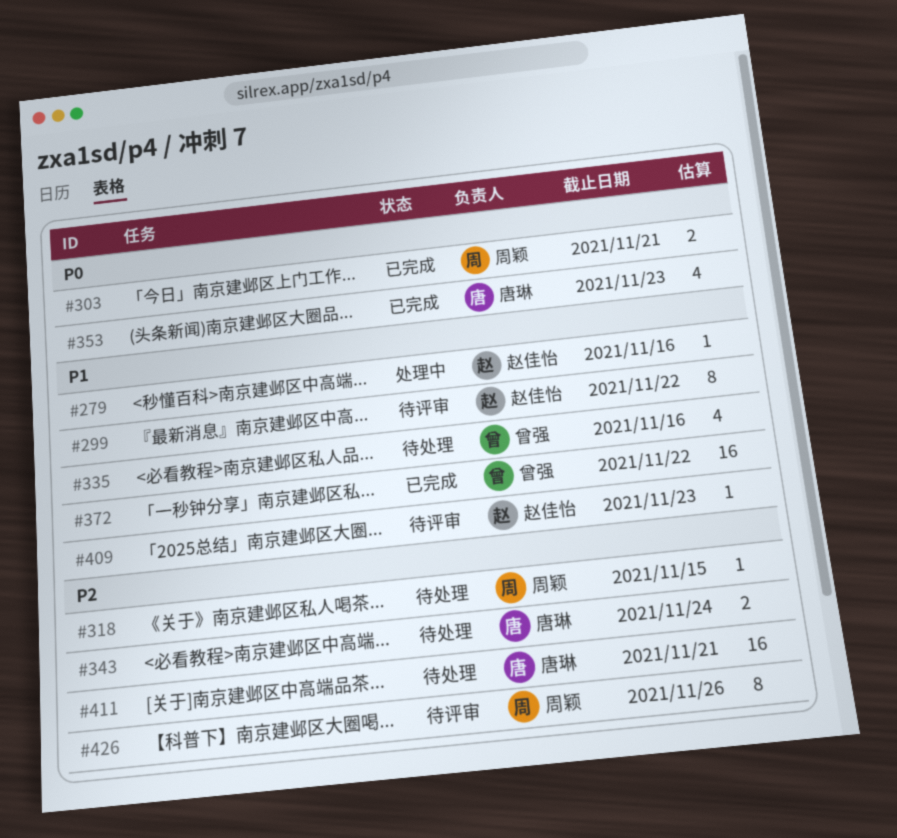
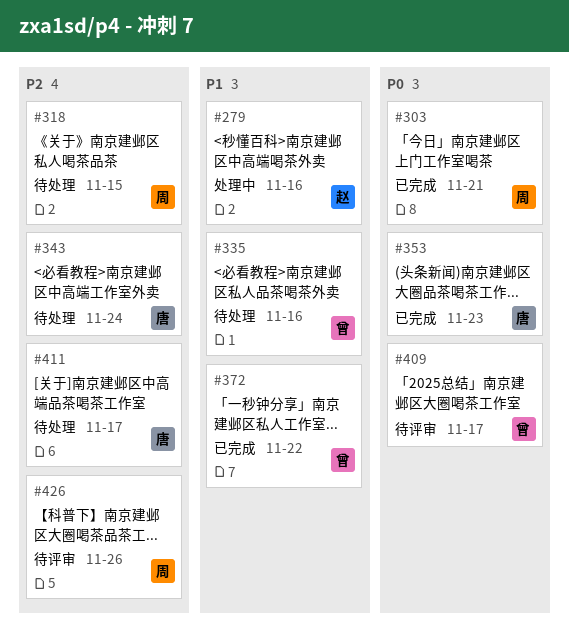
#299: present -> none
#409, owner: 赵佳怡 -> 曾强
#409, priority: P1 -> P0
#409, due: Nov 23 -> Nov 17
#411, due: Nov 21 -> Nov 17

